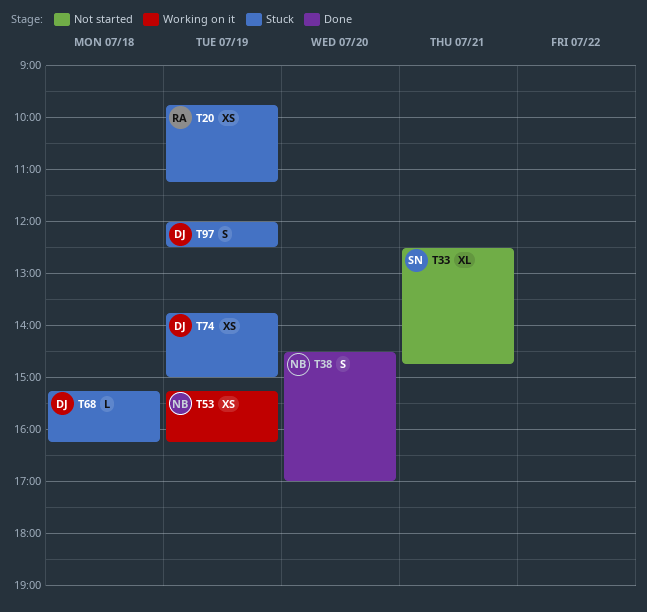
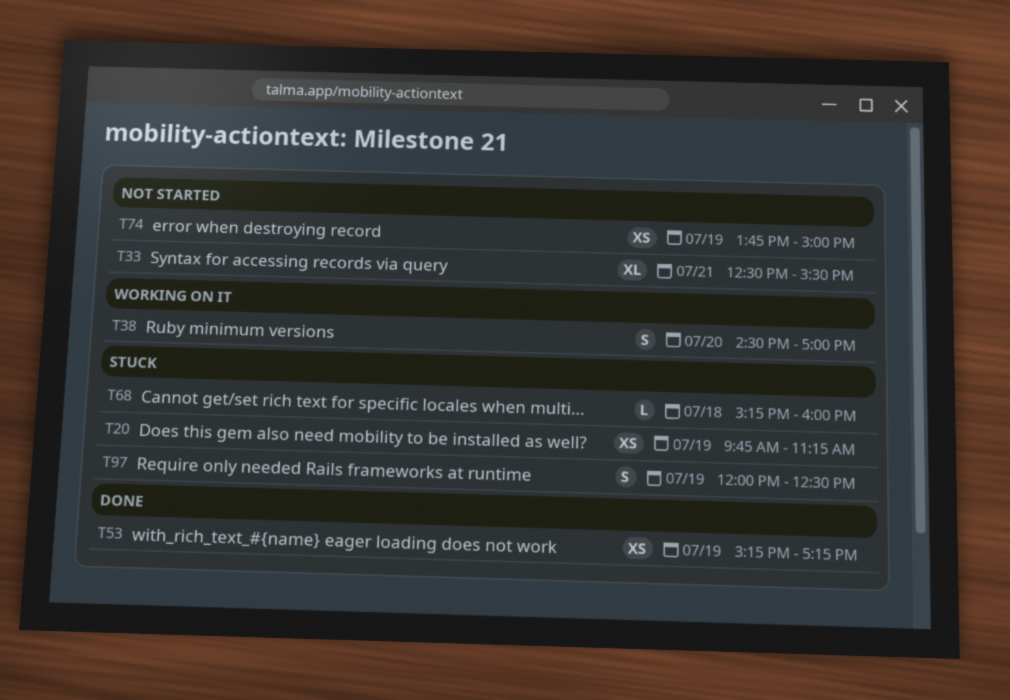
T33, ends: 14:45 -> 15:30
T38, status: Done -> Working on it
T53, status: Working on it -> Done
T53, ends: 16:15 -> 17:15
T68, ends: 16:15 -> 16:00
T74, status: Stuck -> Not started

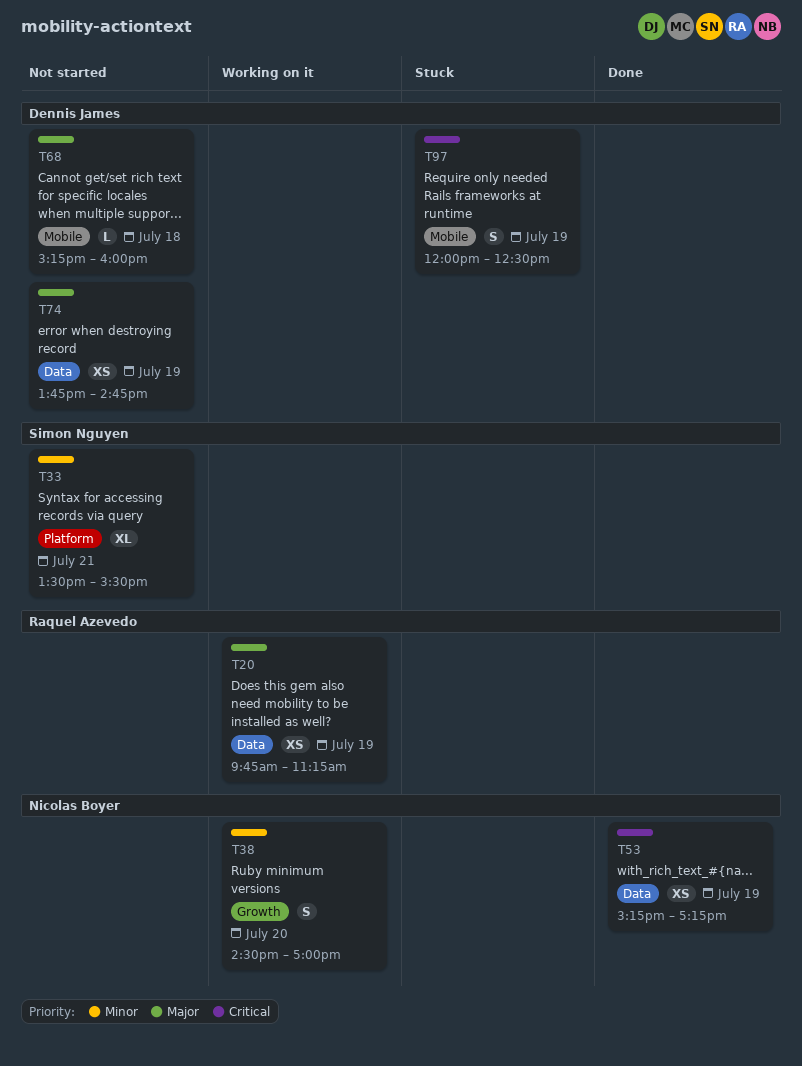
T20, status: Stuck -> Working on it
T33, begins: 12:30 -> 13:30
T68, status: Stuck -> Not started
T74, ends: 15:00 -> 14:45

